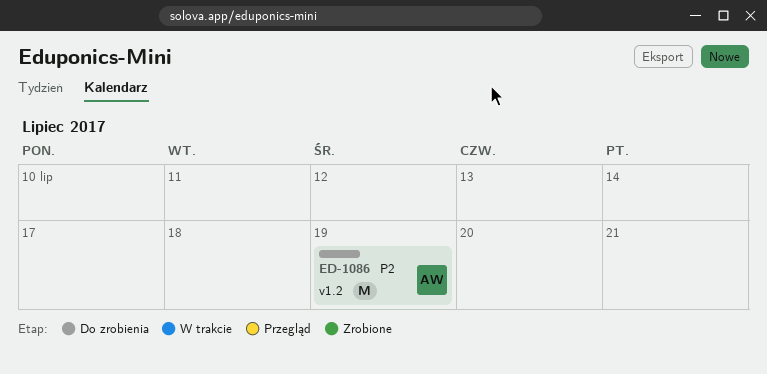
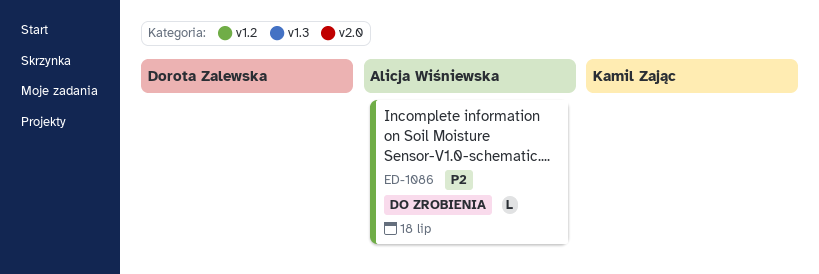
ED-1086, estimate: M -> L
ED-1086, due: Jul 19 -> Jul 18

